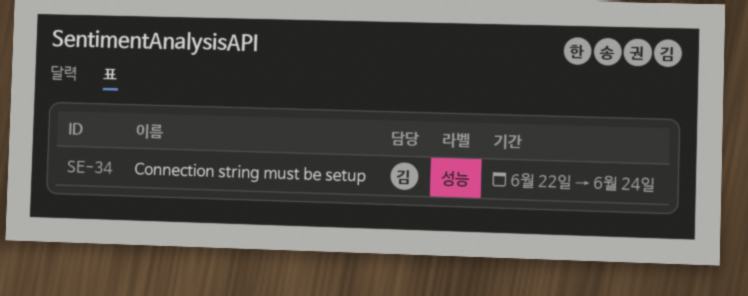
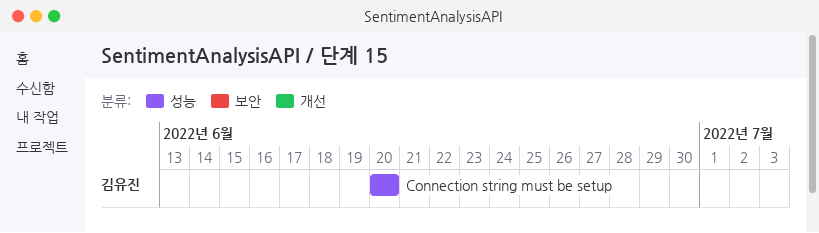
Connection string must be setup, start: Jun 22 -> Jun 20
Connection string must be setup, due: Jun 24 -> Jun 20

